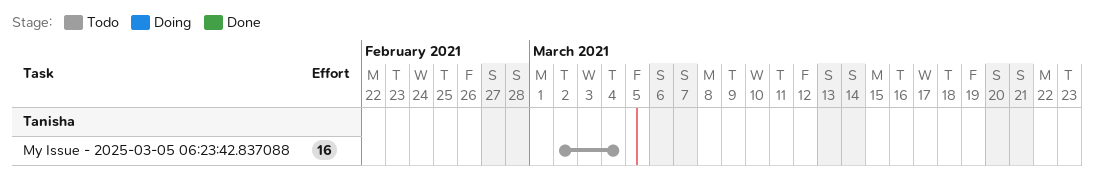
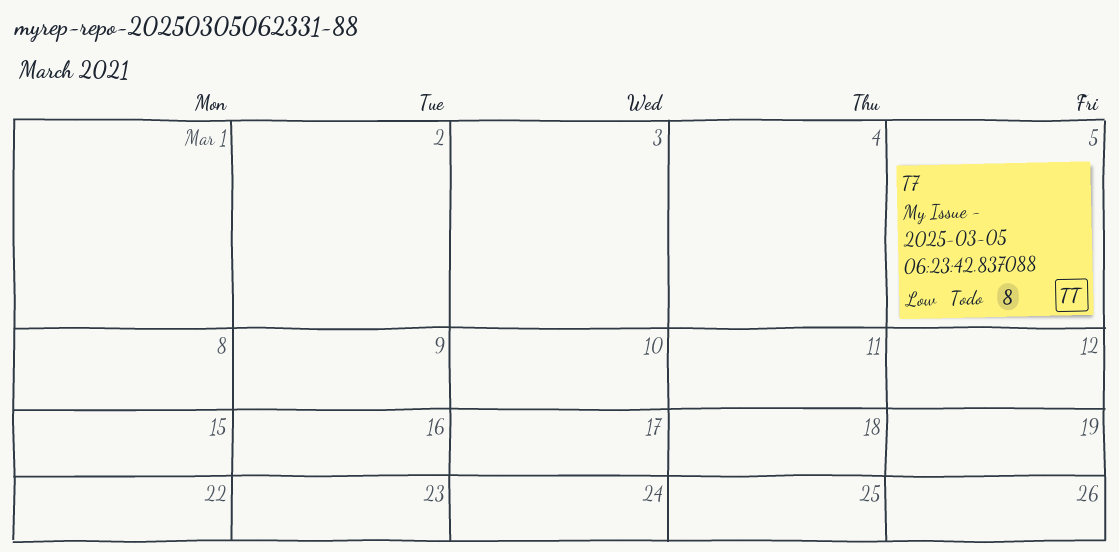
My Issue - 2025-03-05 06:23:42.837088, estimate: 16 -> 8
My Issue - 2025-03-05 06:23:42.837088, due: Mar 4 -> Mar 5

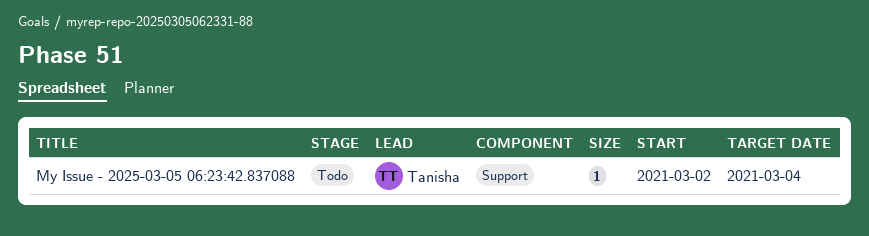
My Issue - 2025-03-05 06:23:42.837088, estimate: 8 -> 1
My Issue - 2025-03-05 06:23:42.837088, due: Mar 5 -> Mar 4

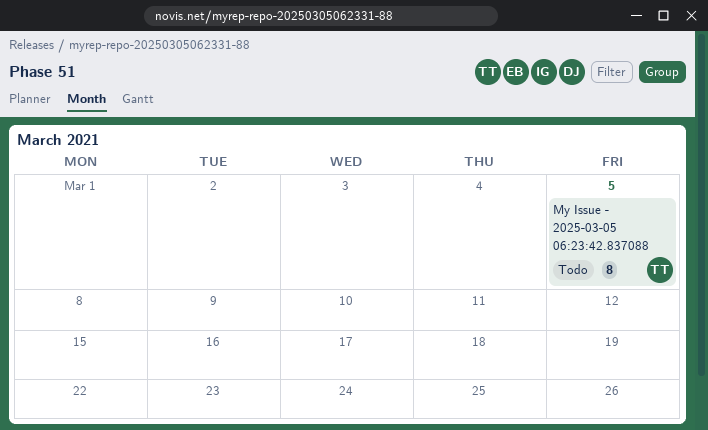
My Issue - 2025-03-05 06:23:42.837088, estimate: 1 -> 8
My Issue - 2025-03-05 06:23:42.837088, due: Mar 4 -> Mar 5

